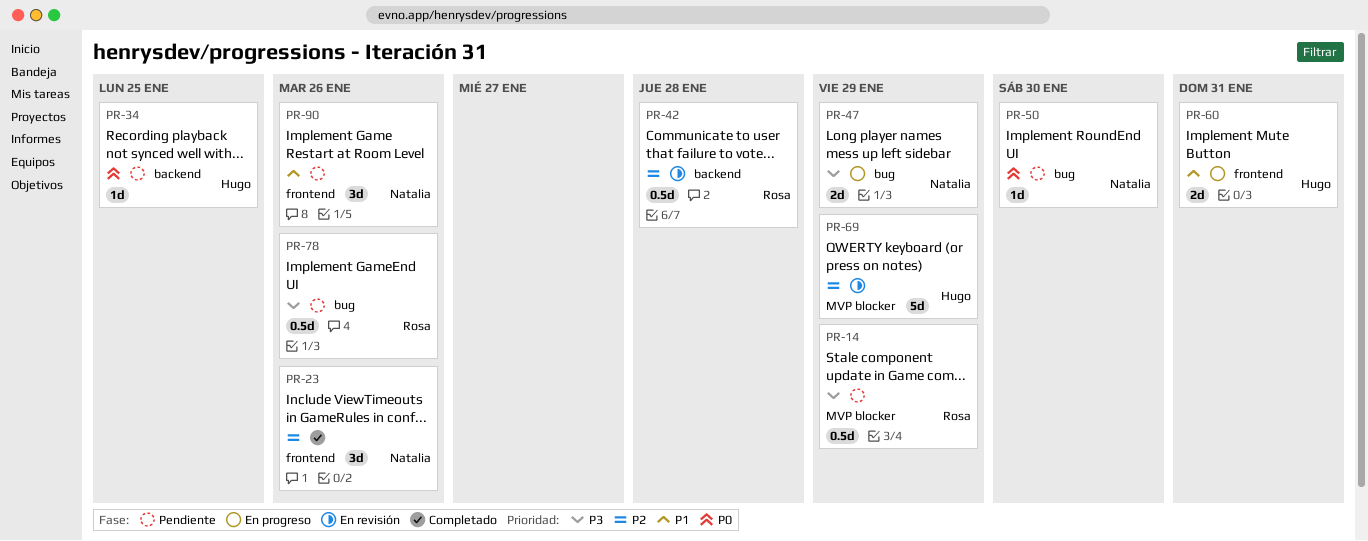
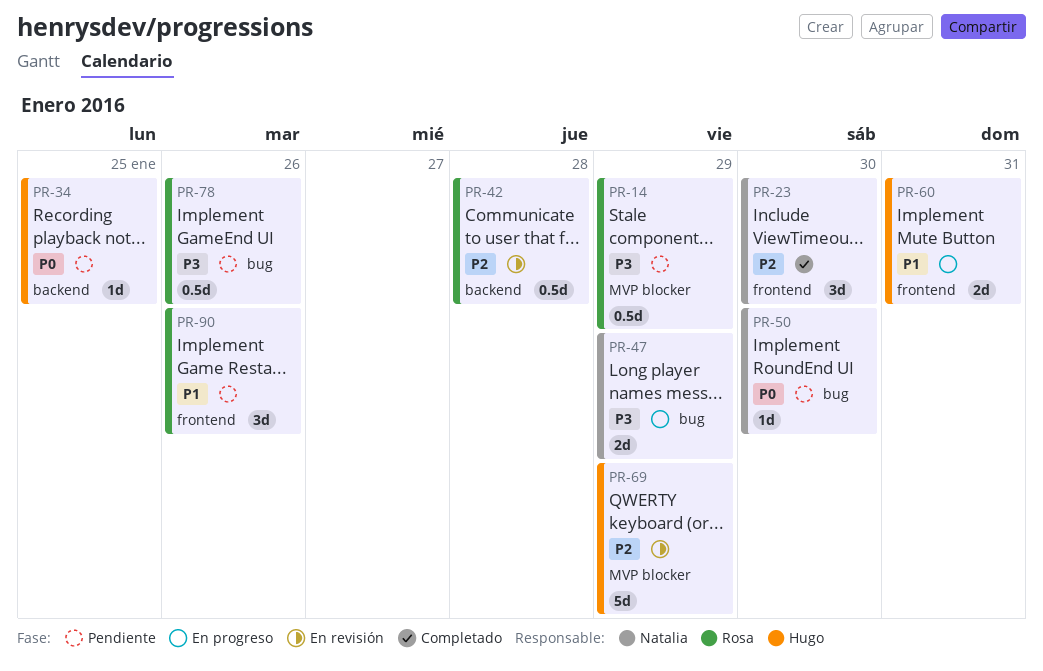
PR-23, due: Jan 26 -> Jan 30
PR-90, owner: Natalia -> Rosa

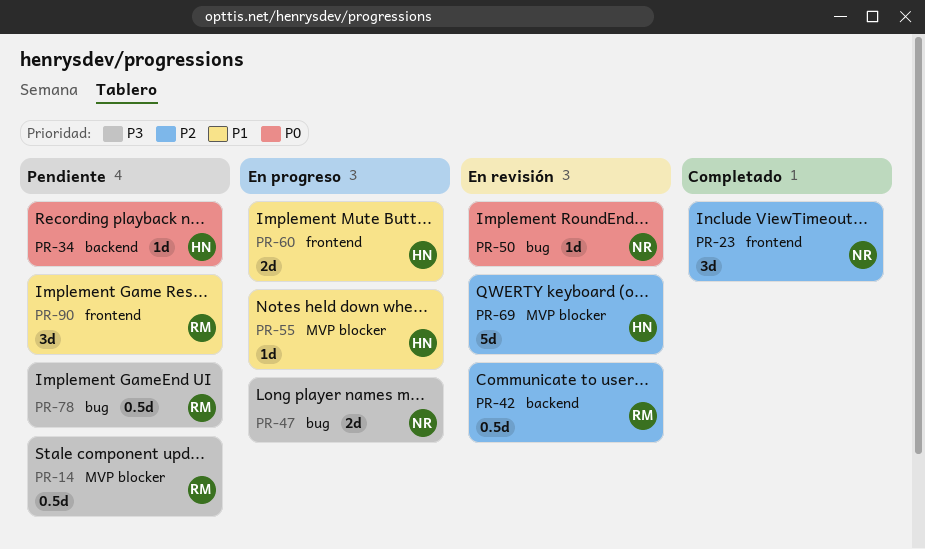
PR-50, status: Pendiente -> En revisión
PR-55: none -> present

